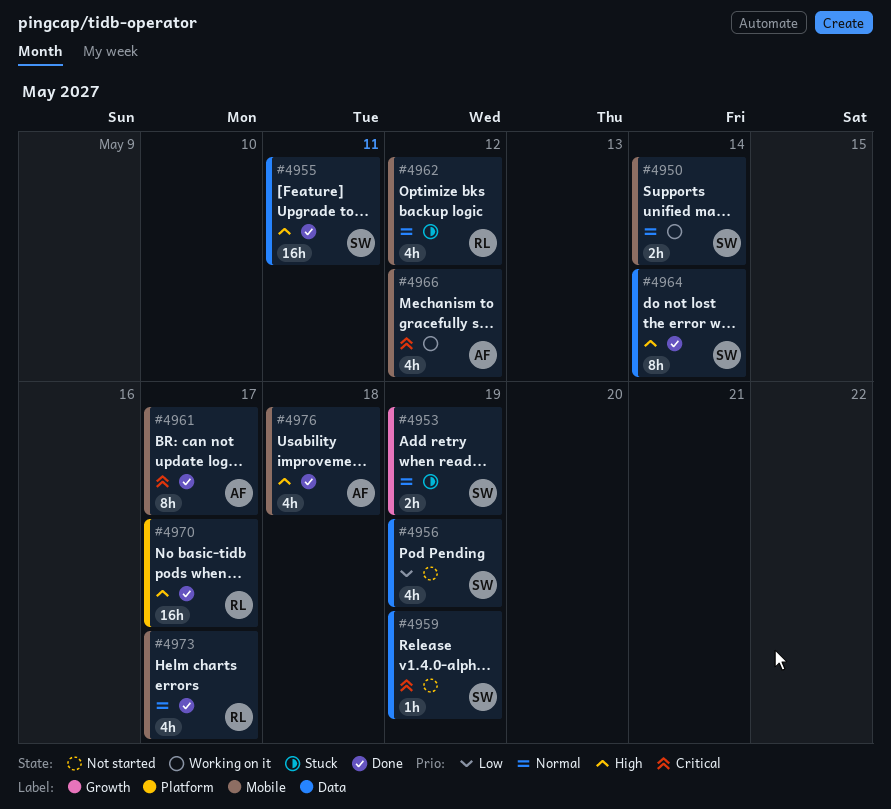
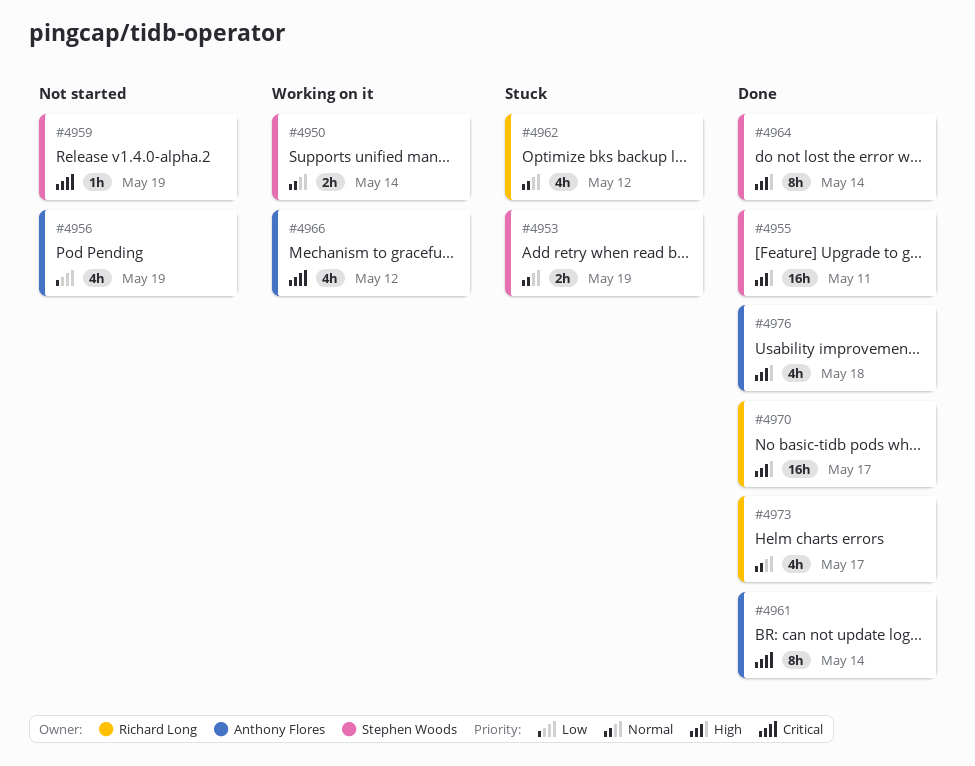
#4956, owner: Stephen Woods -> Anthony Flores
#4961, due: May 17 -> May 14

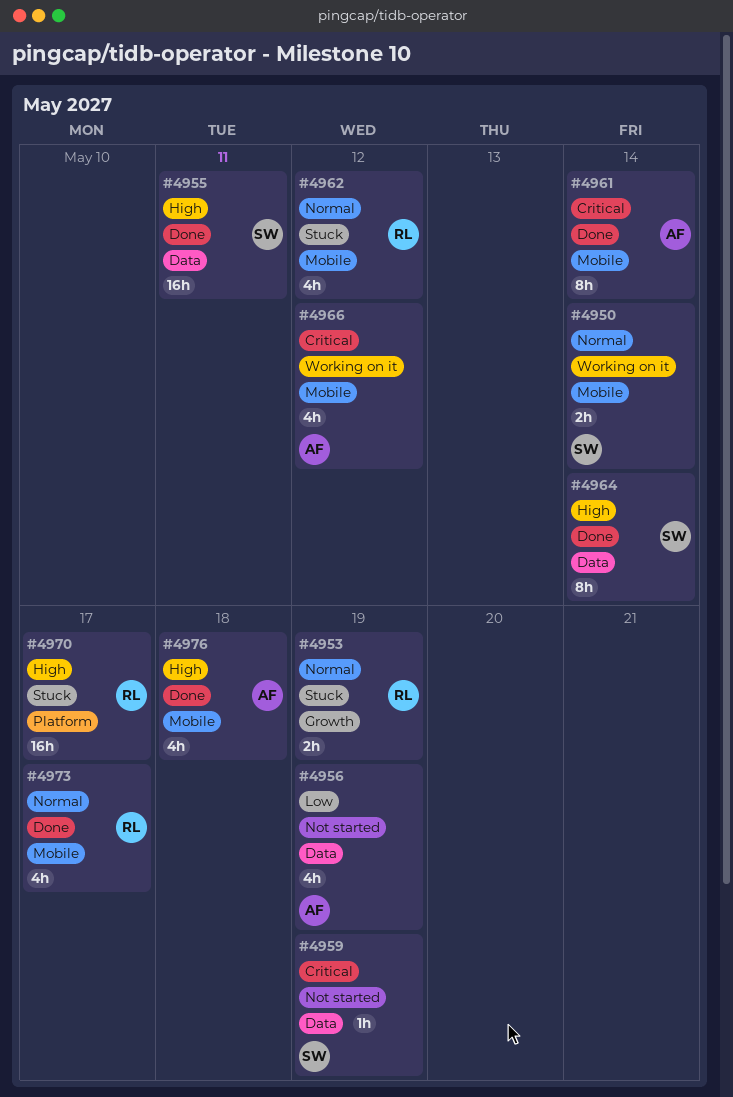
#4953, owner: Stephen Woods -> Richard Long
#4970, status: Done -> Stuck

